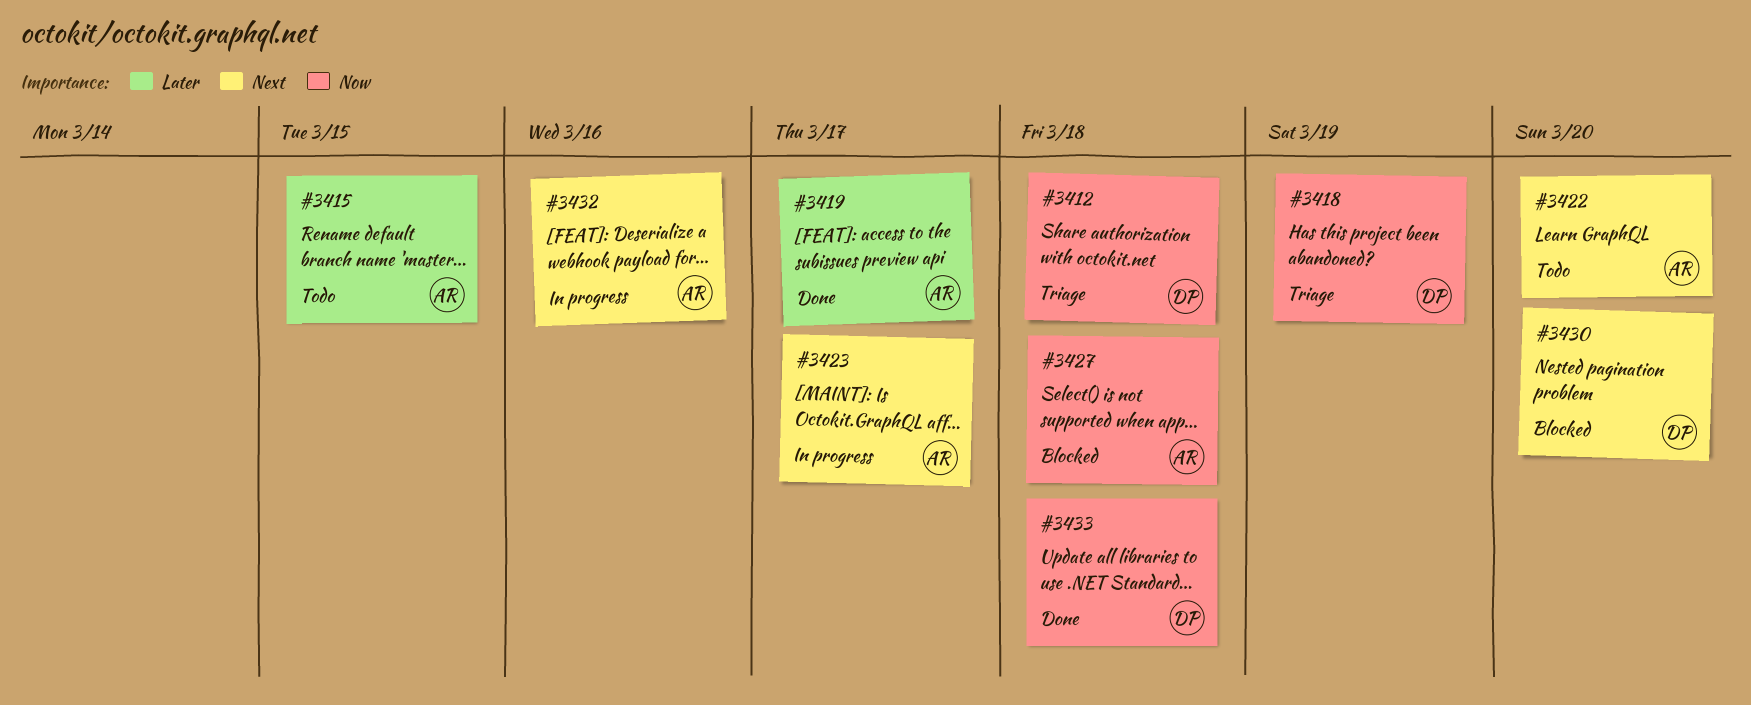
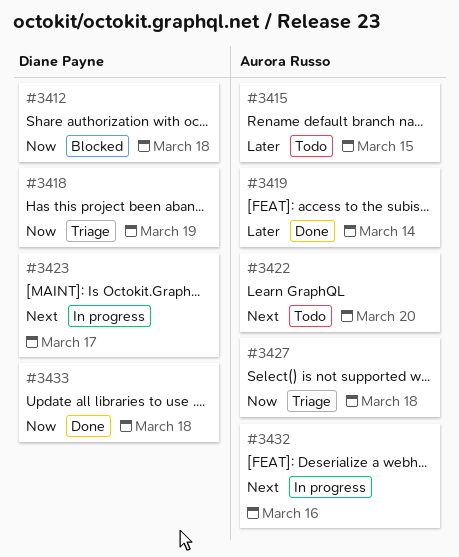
#3412, status: Triage -> Blocked
#3419, due: Mar 17 -> Mar 14
#3423, owner: Aurora Russo -> Diane Payne
#3427, status: Blocked -> Triage
#3430: present -> none

